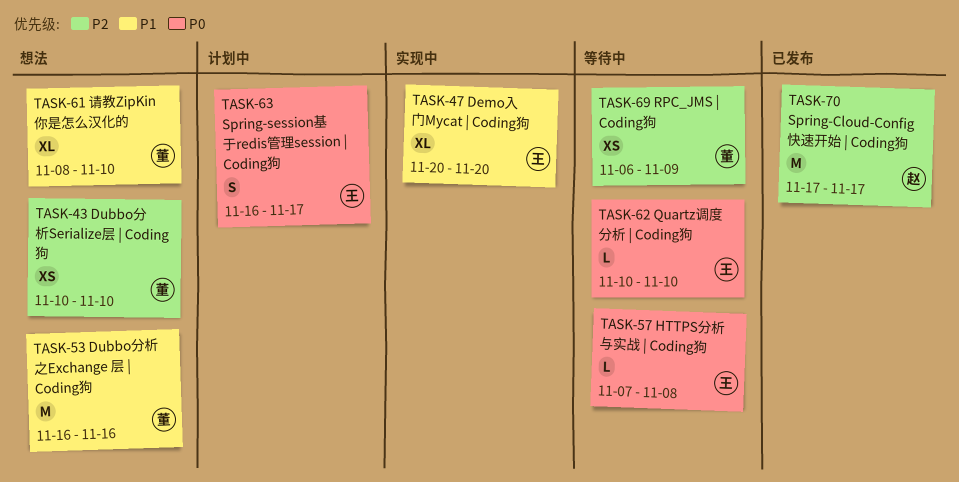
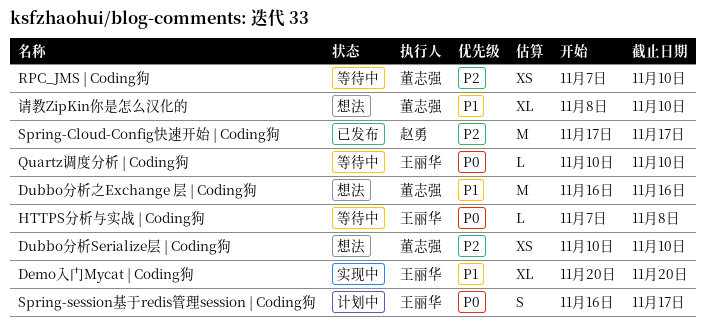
RPC_JMS | Coding狗, start: Nov 6 -> Nov 7
RPC_JMS | Coding狗, due: Nov 9 -> Nov 10

